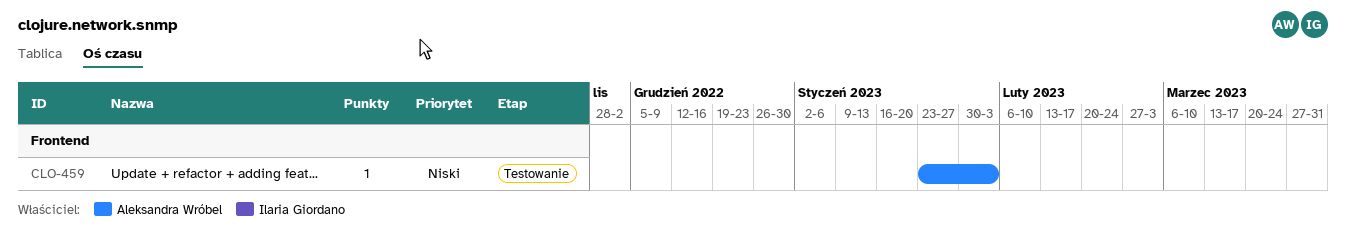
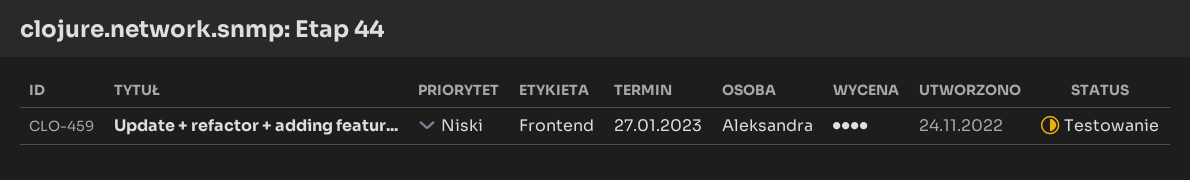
CLO-459, estimate: 1 -> 4
CLO-459, due: Feb 3 -> Jan 27

